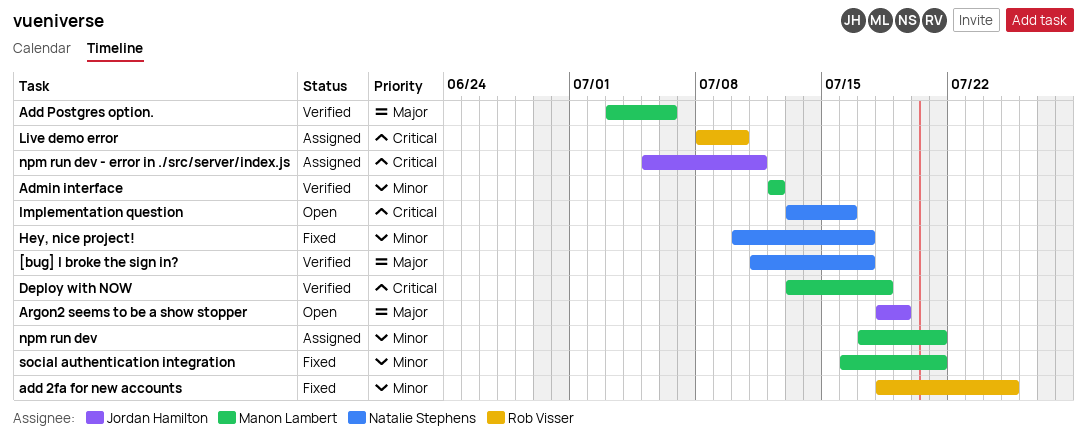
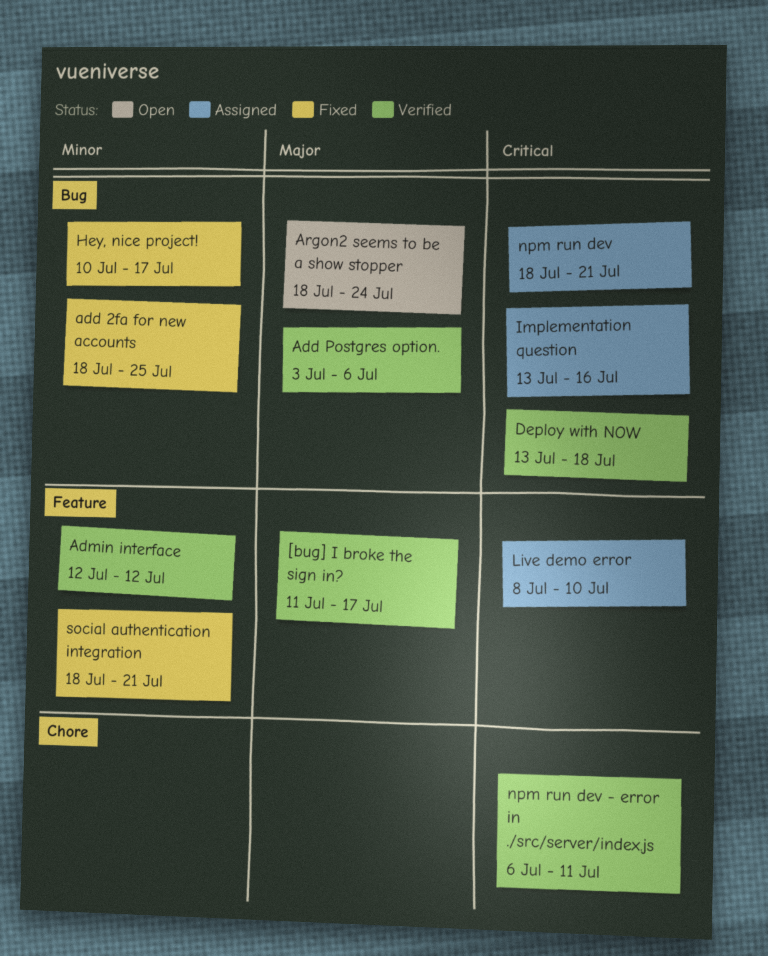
Argon2 seems to be a show stopper, due: Jul 19 -> Jul 24
Implementation question, status: Open -> Assigned
npm run dev, priority: Minor -> Critical
npm run dev, start: Jul 17 -> Jul 18
npm run dev - error in ./src/server/index.js, status: Assigned -> Verified
npm run dev - error in ./src/server/index.js, start: Jul 5 -> Jul 6
social authentication integration, start: Jul 16 -> Jul 18

